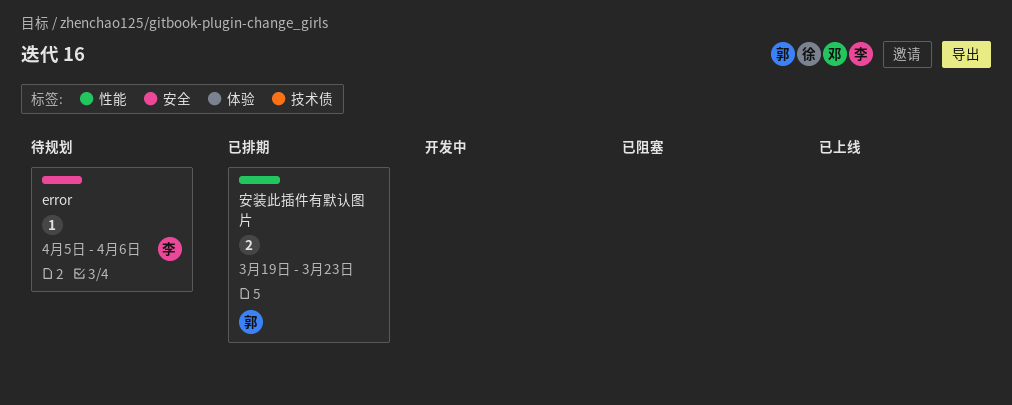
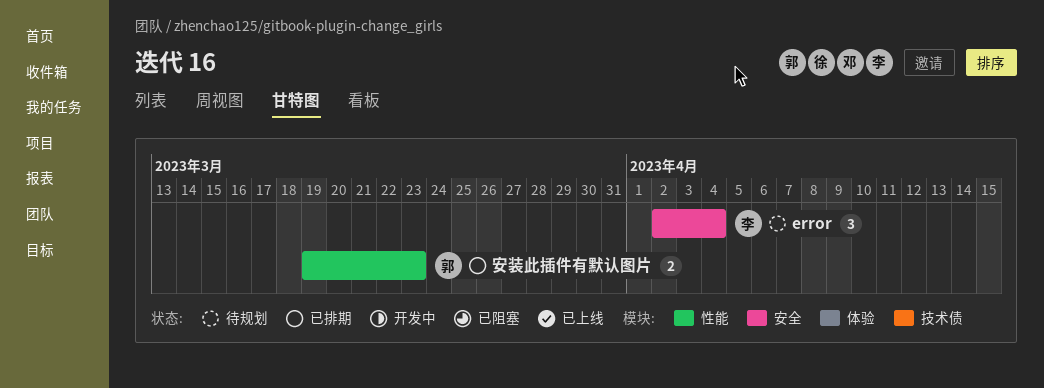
error, estimate: 1 -> 3
error, start: Apr 5 -> Apr 2
error, due: Apr 6 -> Apr 4

